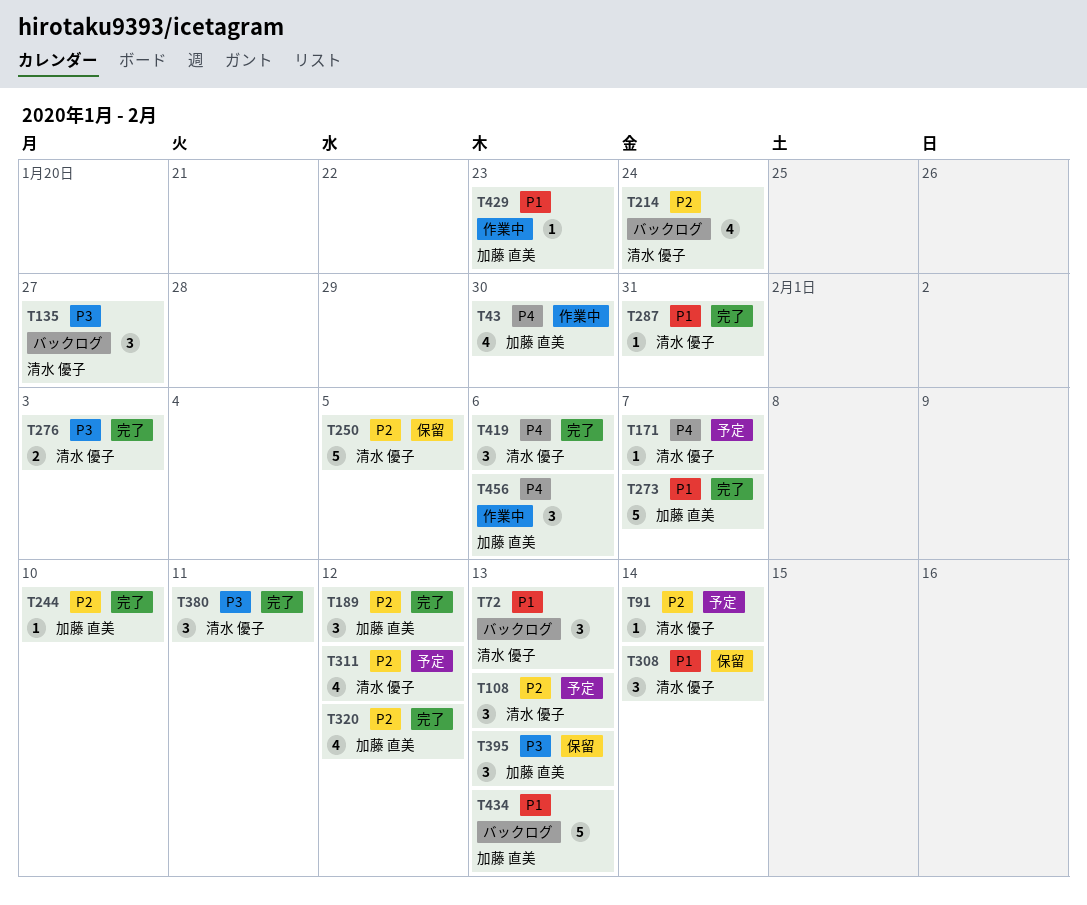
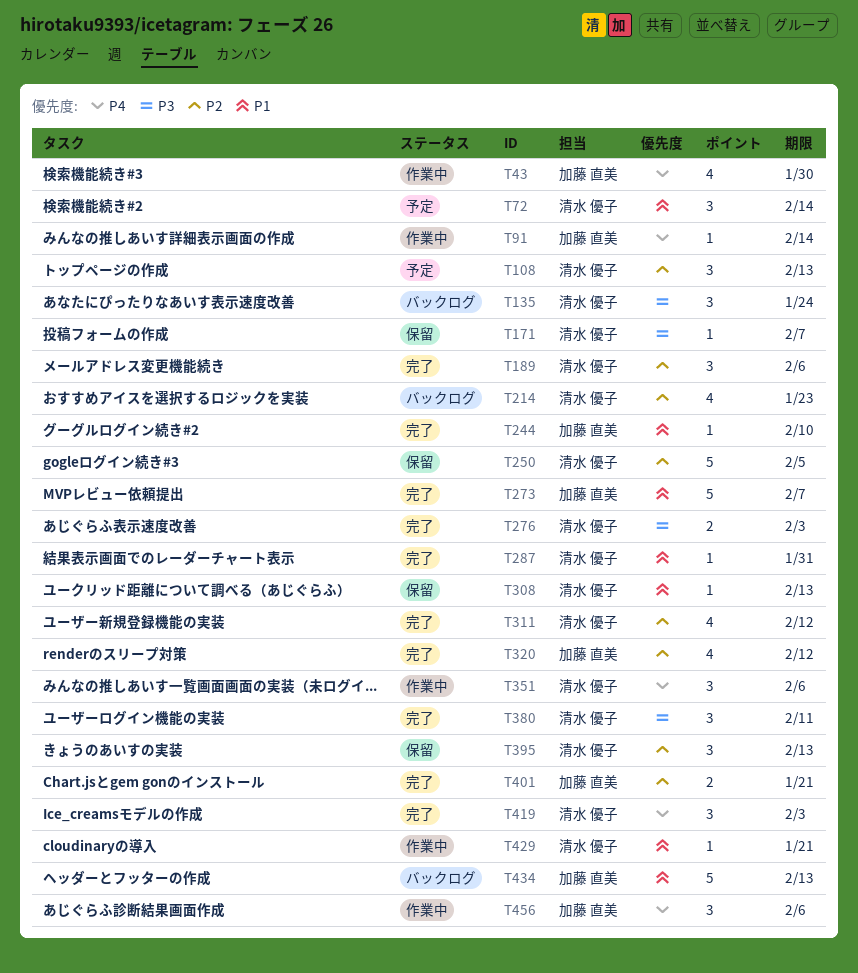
T72, status: バックログ -> 予定
T72, due: Feb 13 -> Feb 14
T91, status: 予定 -> 作業中
T91, owner: 清水 優子 -> 加藤 直美
T91, priority: P2 -> P4
T135, due: Jan 27 -> Jan 24
T171, status: 予定 -> 保留
T171, priority: P4 -> P3
T189, owner: 加藤 直美 -> 清水 優子
T189, due: Feb 12 -> Feb 6
T214, due: Jan 24 -> Jan 23
T244, priority: P2 -> P1
T308, estimate: 3 -> 1
T308, due: Feb 14 -> Feb 13
T311, status: 予定 -> 完了
T351: none -> present
T395, owner: 加藤 直美 -> 清水 優子
T395, priority: P3 -> P2
T401: none -> present
T419, due: Feb 6 -> Feb 3
T429, owner: 加藤 直美 -> 清水 優子
T429, due: Jan 23 -> Jan 21

